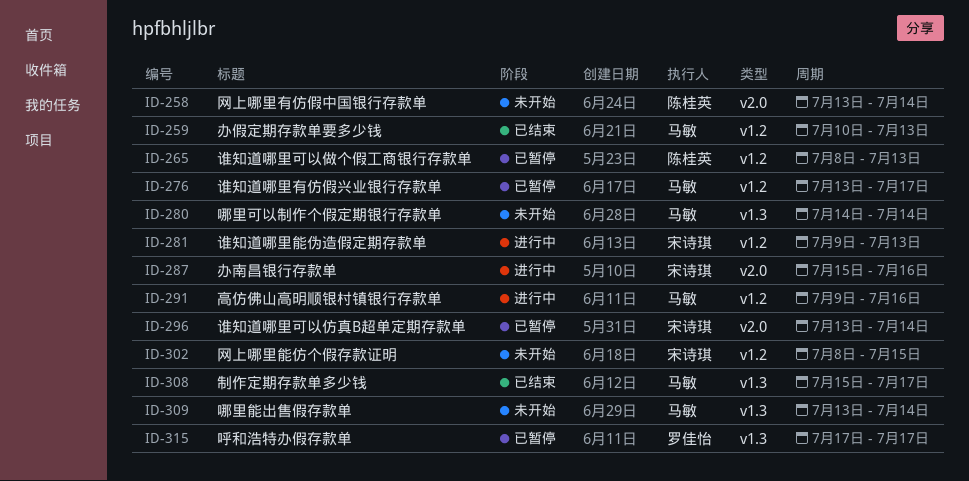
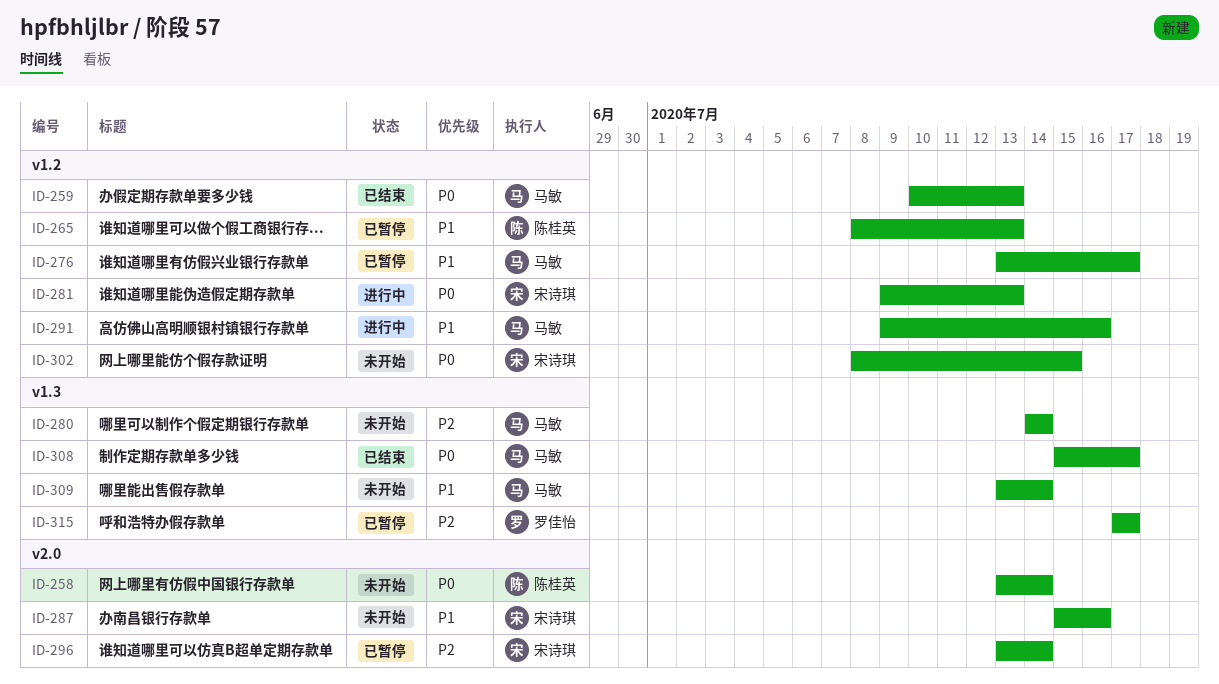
ID-287, status: 进行中 -> 未开始

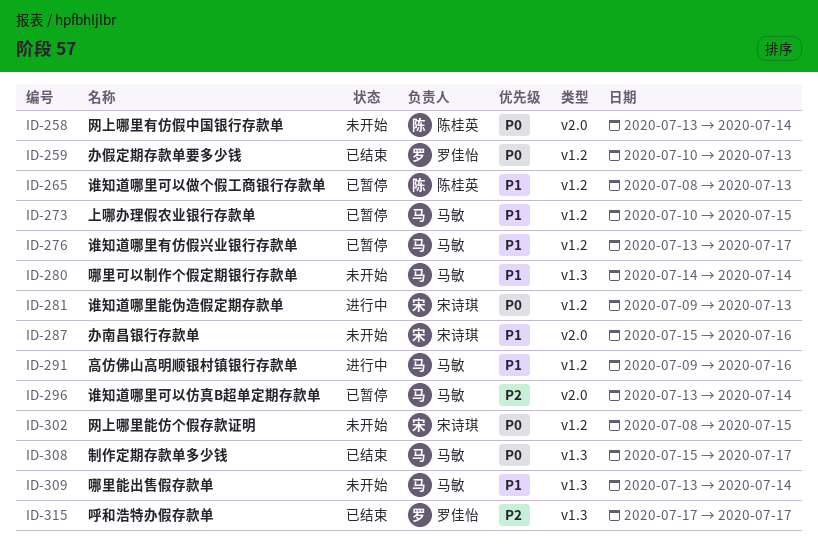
ID-259, owner: 马敏 -> 罗佳怡
ID-273: none -> present
ID-280, priority: P2 -> P1
ID-296, owner: 宋诗琪 -> 马敏
ID-315, status: 已暂停 -> 已结束

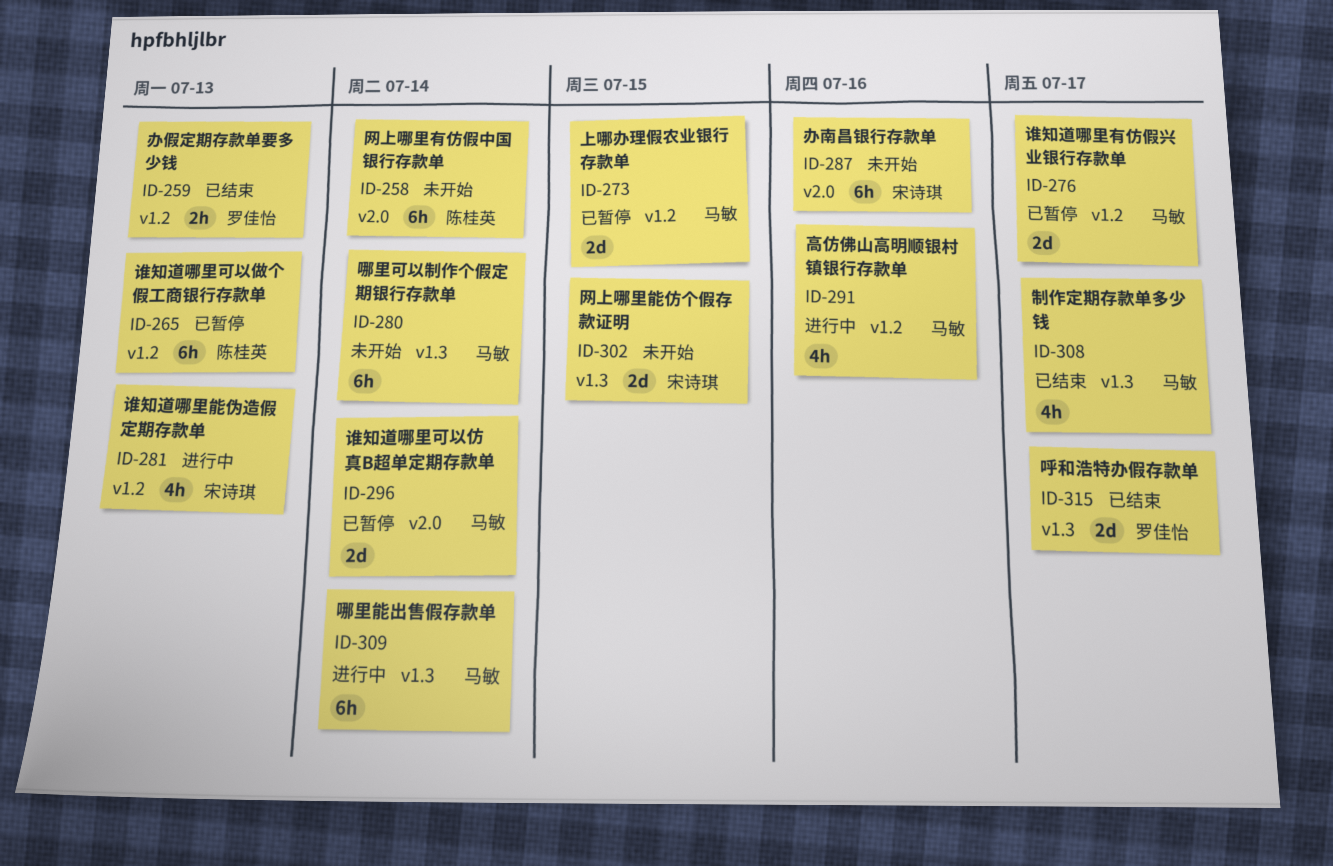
ID-302, label: v1.2 -> v1.3
ID-309, status: 未开始 -> 进行中

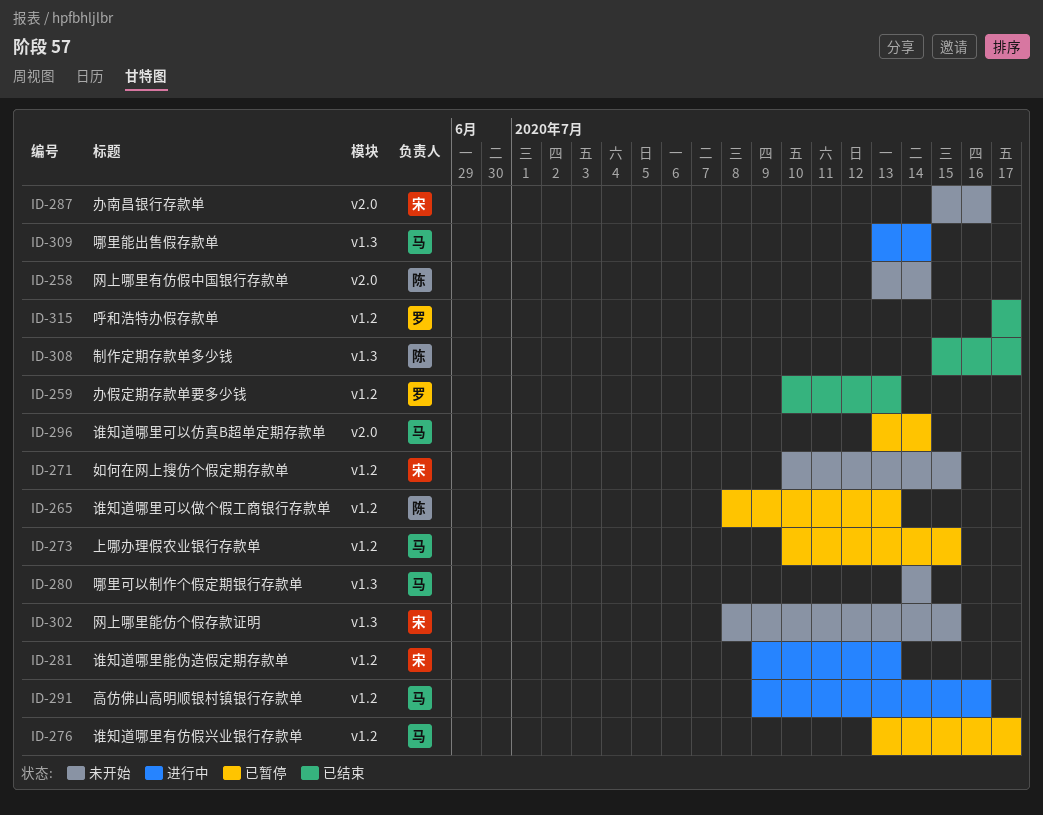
ID-271: none -> present
ID-308, owner: 马敏 -> 陈桂英
ID-315, label: v1.3 -> v1.2

